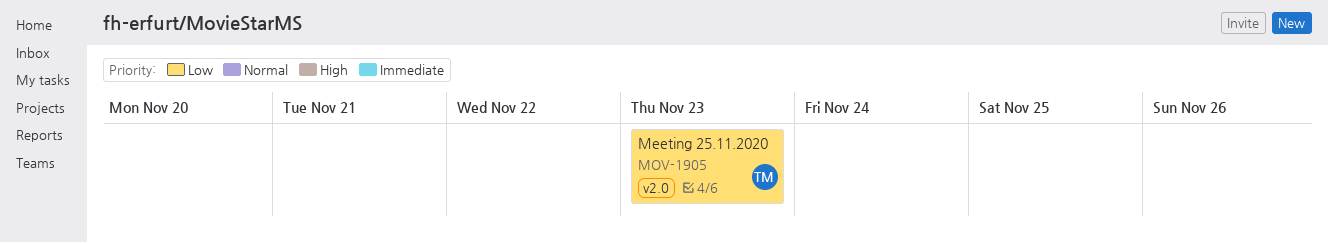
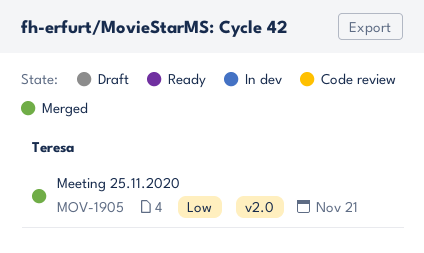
MOV-1905, due: Nov 23 -> Nov 21

